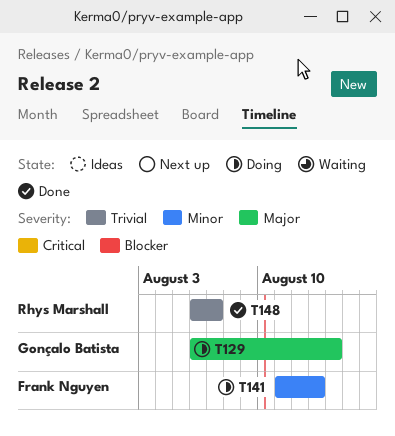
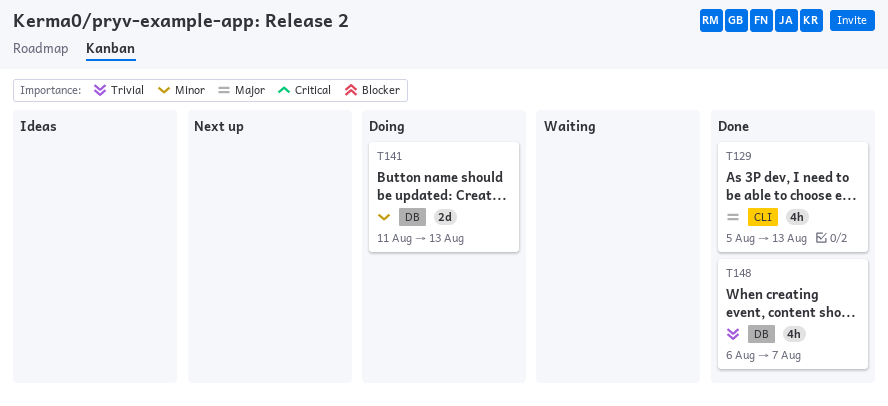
T129, status: Doing -> Done
T129, start: Aug 6 -> Aug 5
T129, due: Aug 14 -> Aug 13

